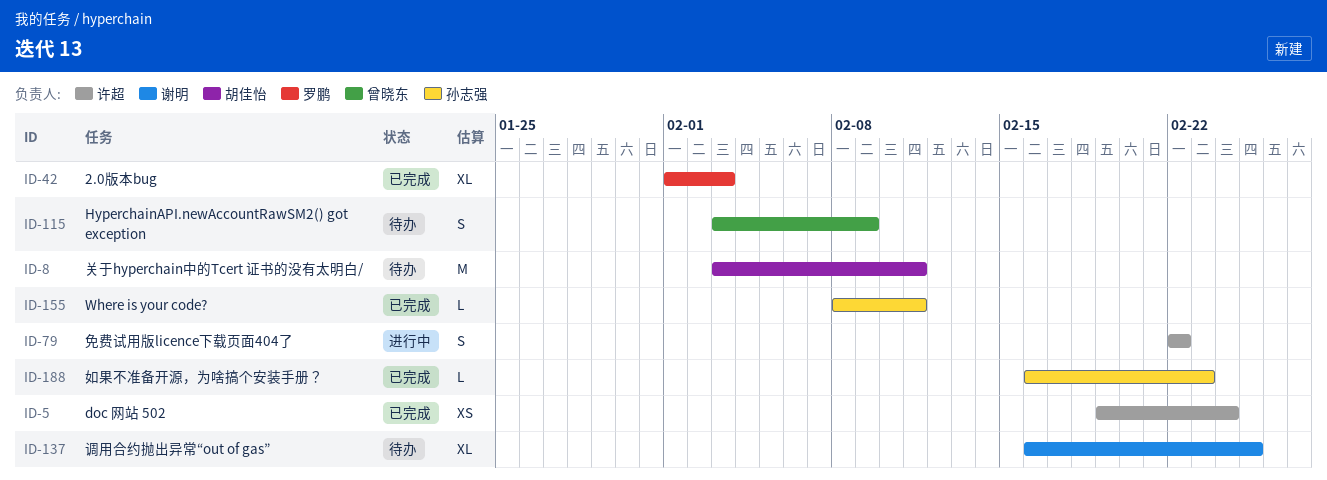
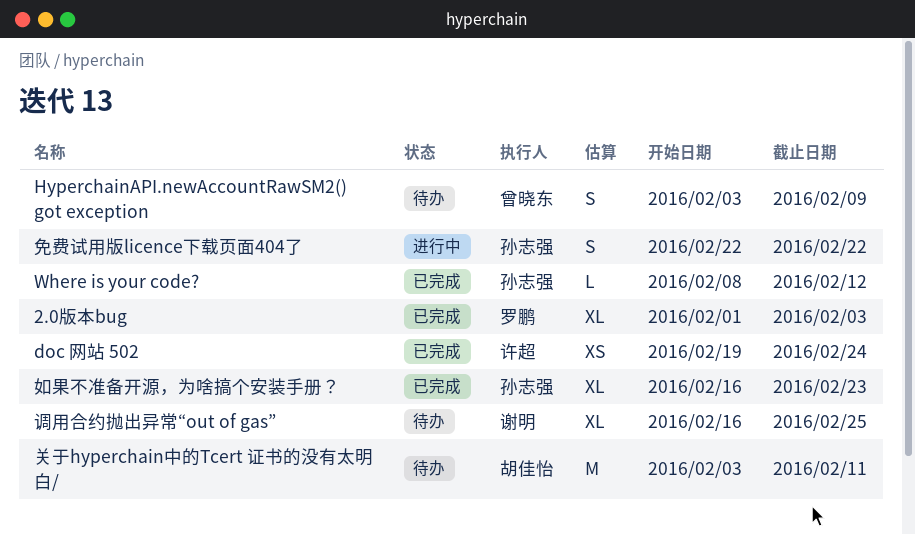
Where is your code?, due: Feb 11 -> Feb 12
免费试用版licence下载页面404了, owner: 许超 -> 孙志强
如果不准备开源，为啥搞个安装手册？, estimate: L -> XL

